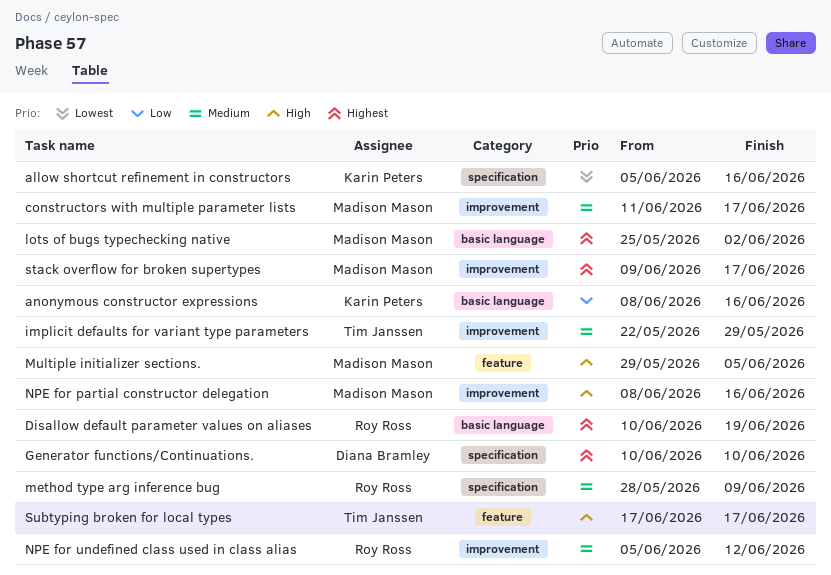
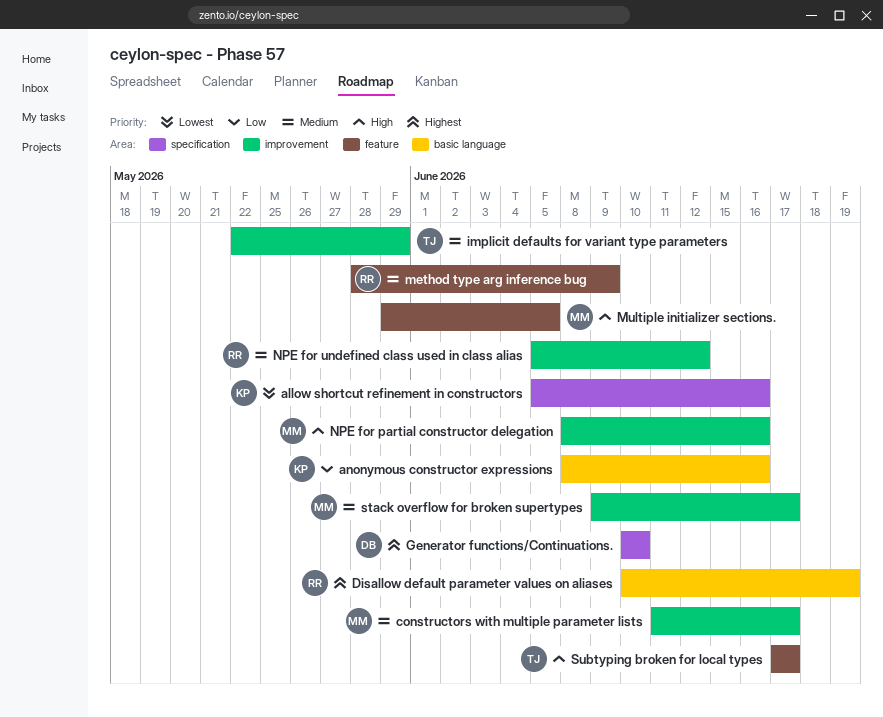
lots of bugs typechecking native: present -> none
method type arg inference bug, label: specification -> feature
stack overflow for broken supertypes, priority: Highest -> Medium

